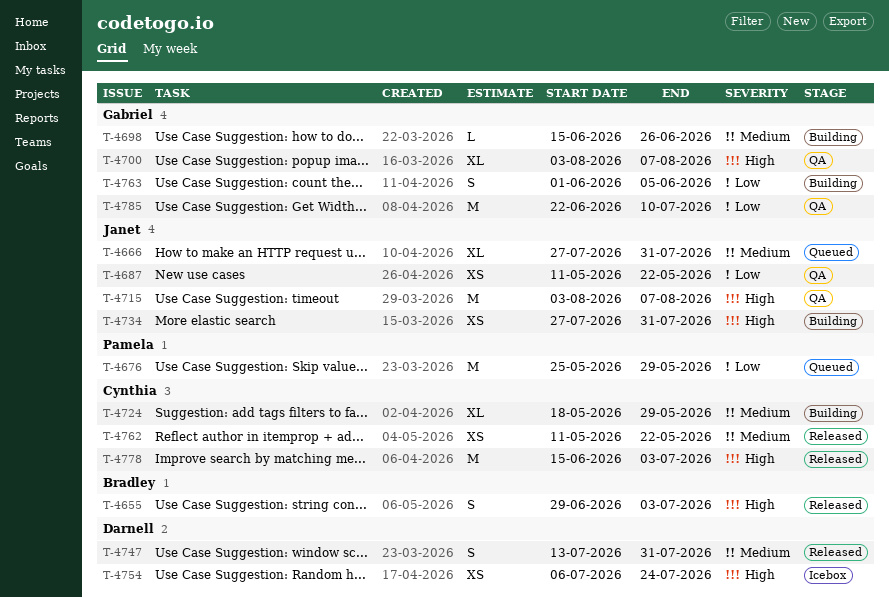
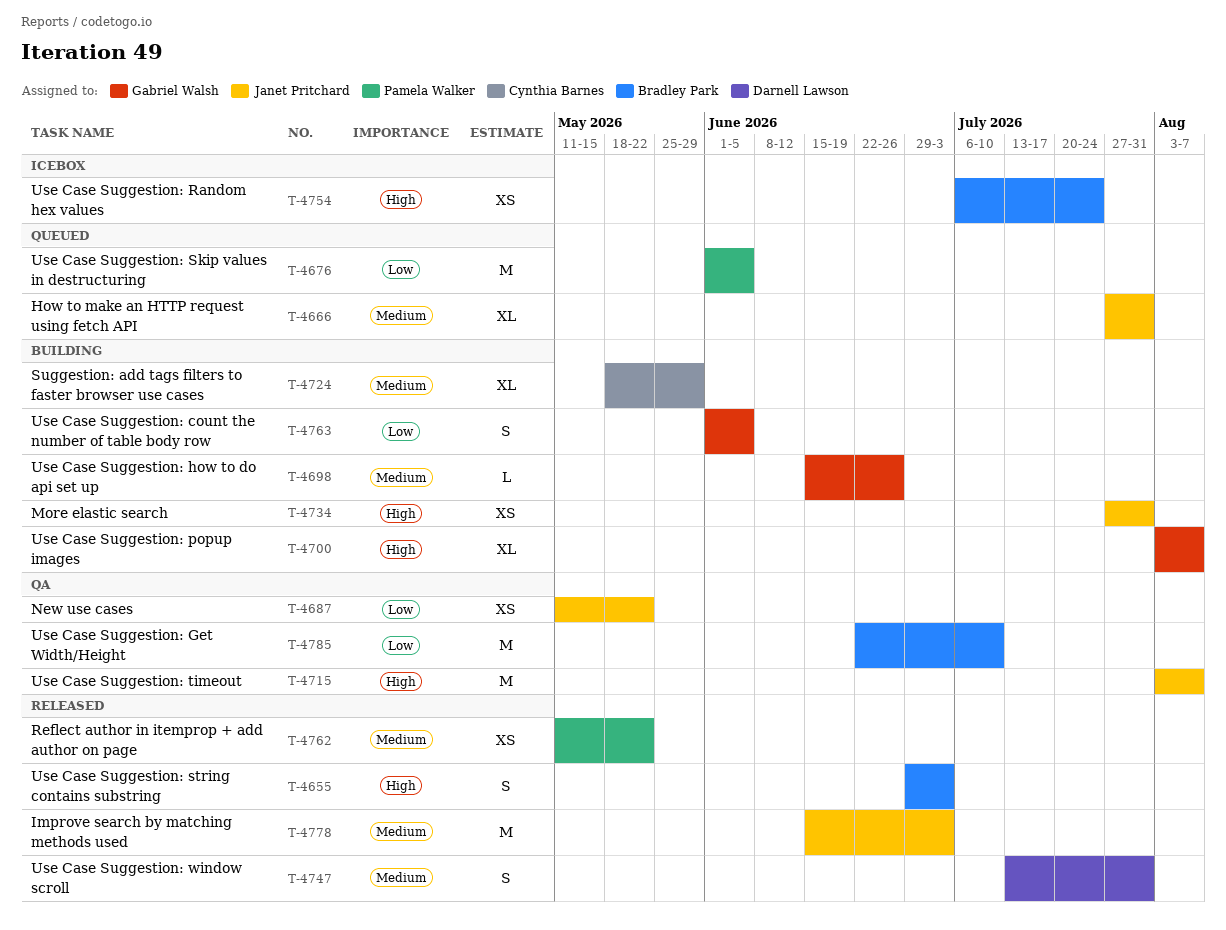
T-4676, start: May 25 -> Jun 1
T-4676, due: May 29 -> Jun 5
T-4700, status: QA -> Building
T-4754, owner: Darnell Lawson -> Bradley Park
T-4762, owner: Cynthia Barnes -> Pamela Walker
T-4778, owner: Cynthia Barnes -> Janet Pritchard
T-4778, priority: High -> Medium
T-4785, owner: Gabriel Walsh -> Bradley Park

